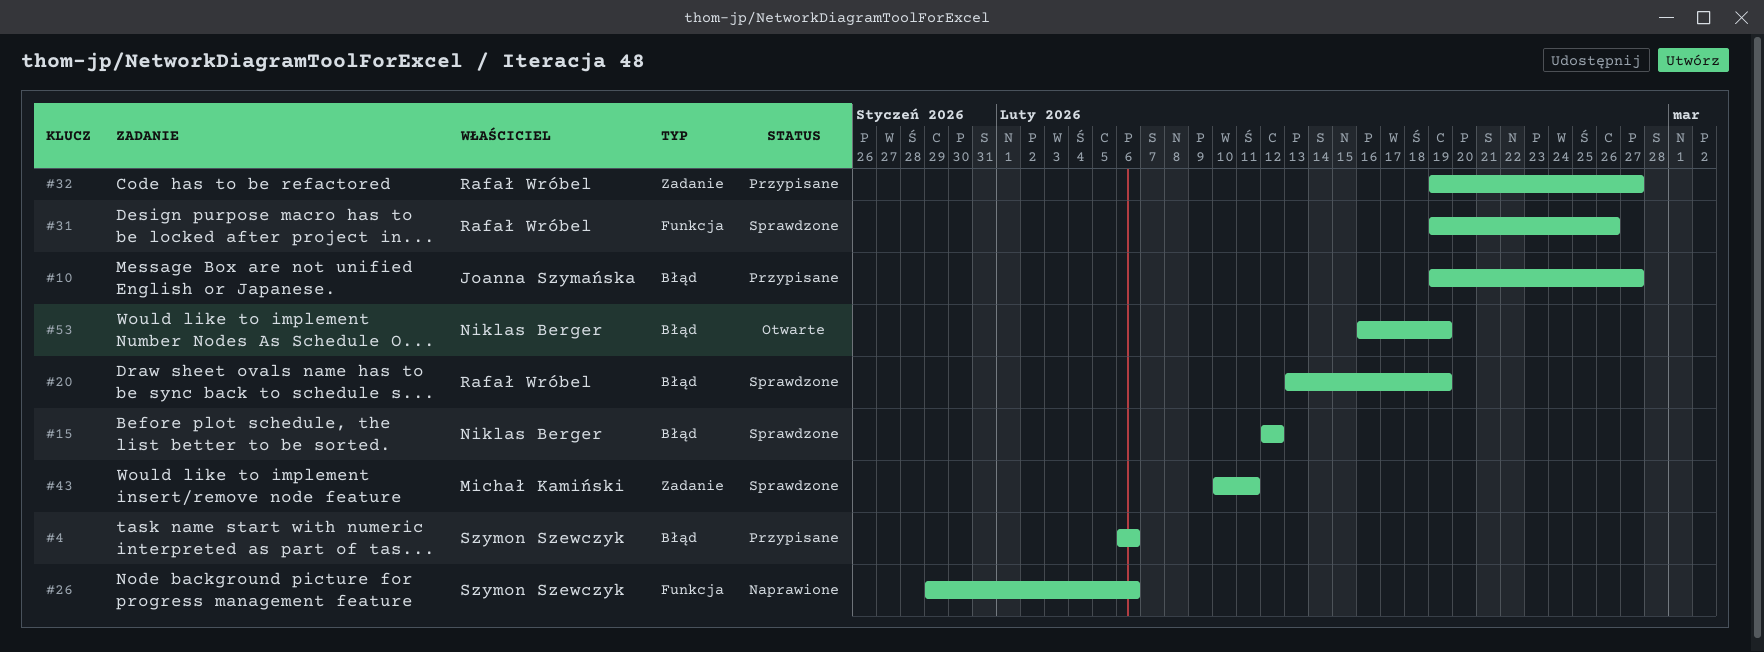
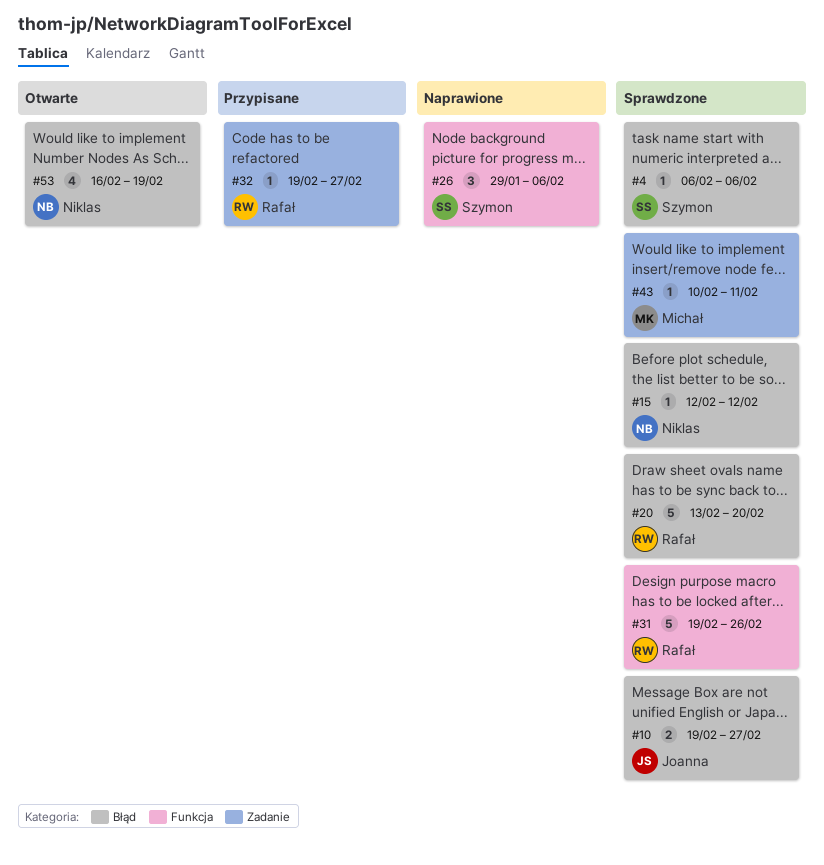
#4, status: Przypisane -> Sprawdzone
#10, status: Przypisane -> Sprawdzone
#20, due: Feb 19 -> Feb 20

